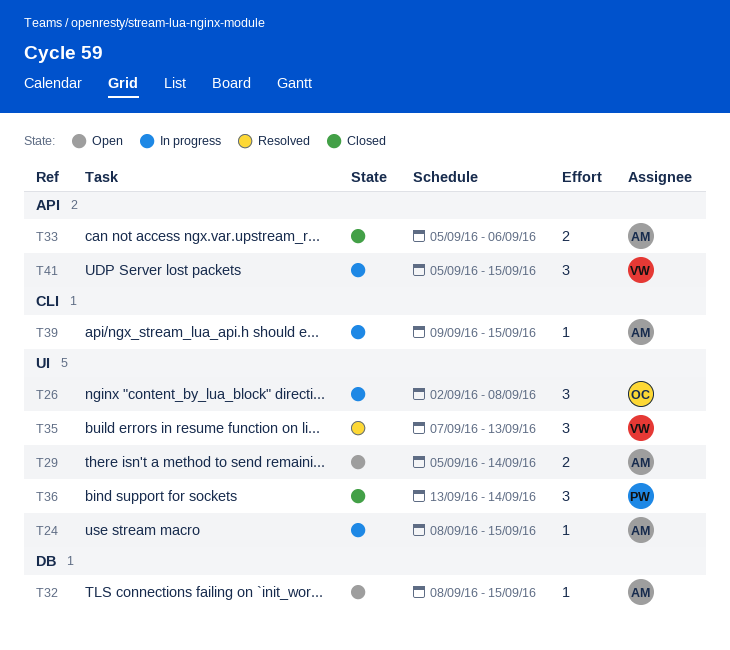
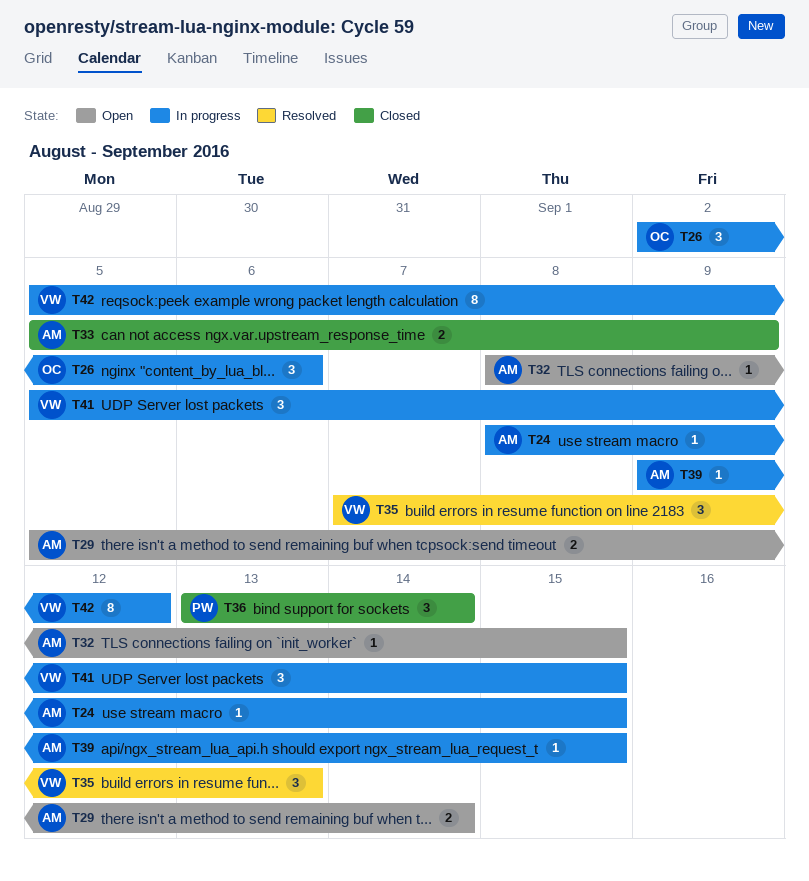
T26, due: Sep 8 -> Sep 6
T33, due: Sep 6 -> Sep 9
T42: none -> present

